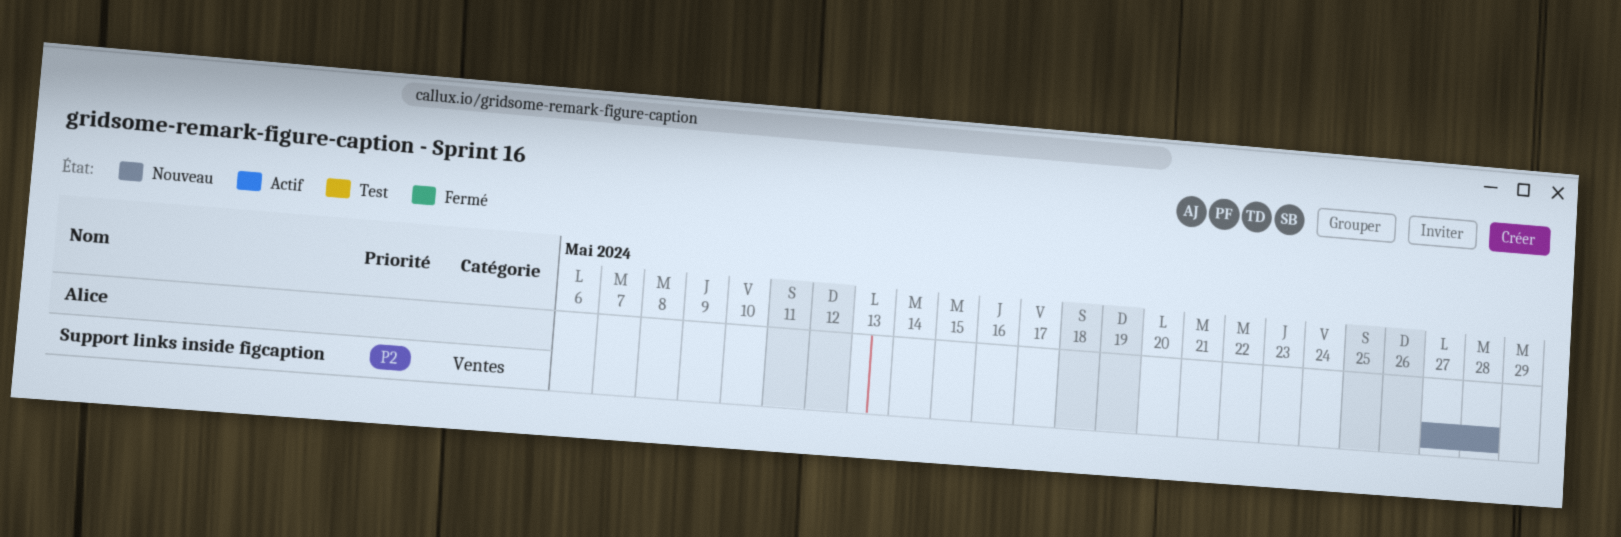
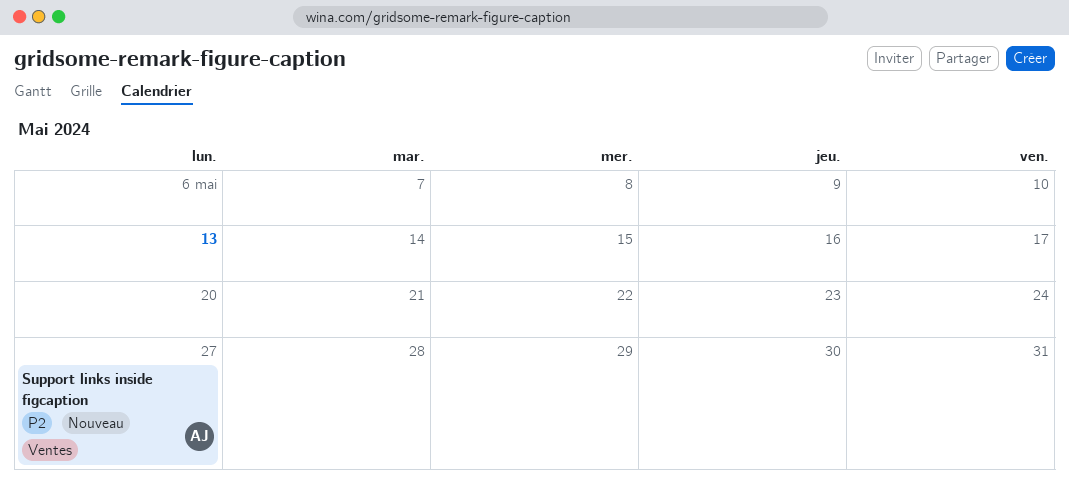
Support links inside figcaption, due: May 28 -> May 27

